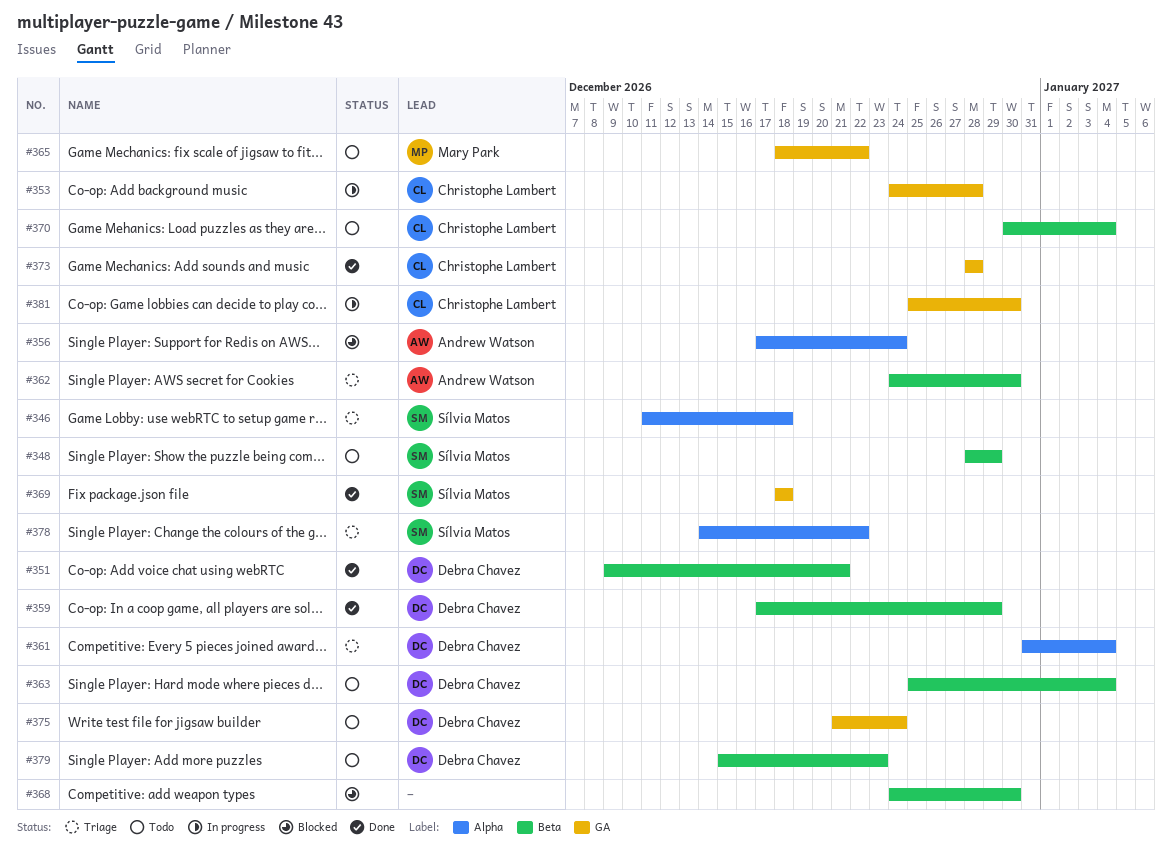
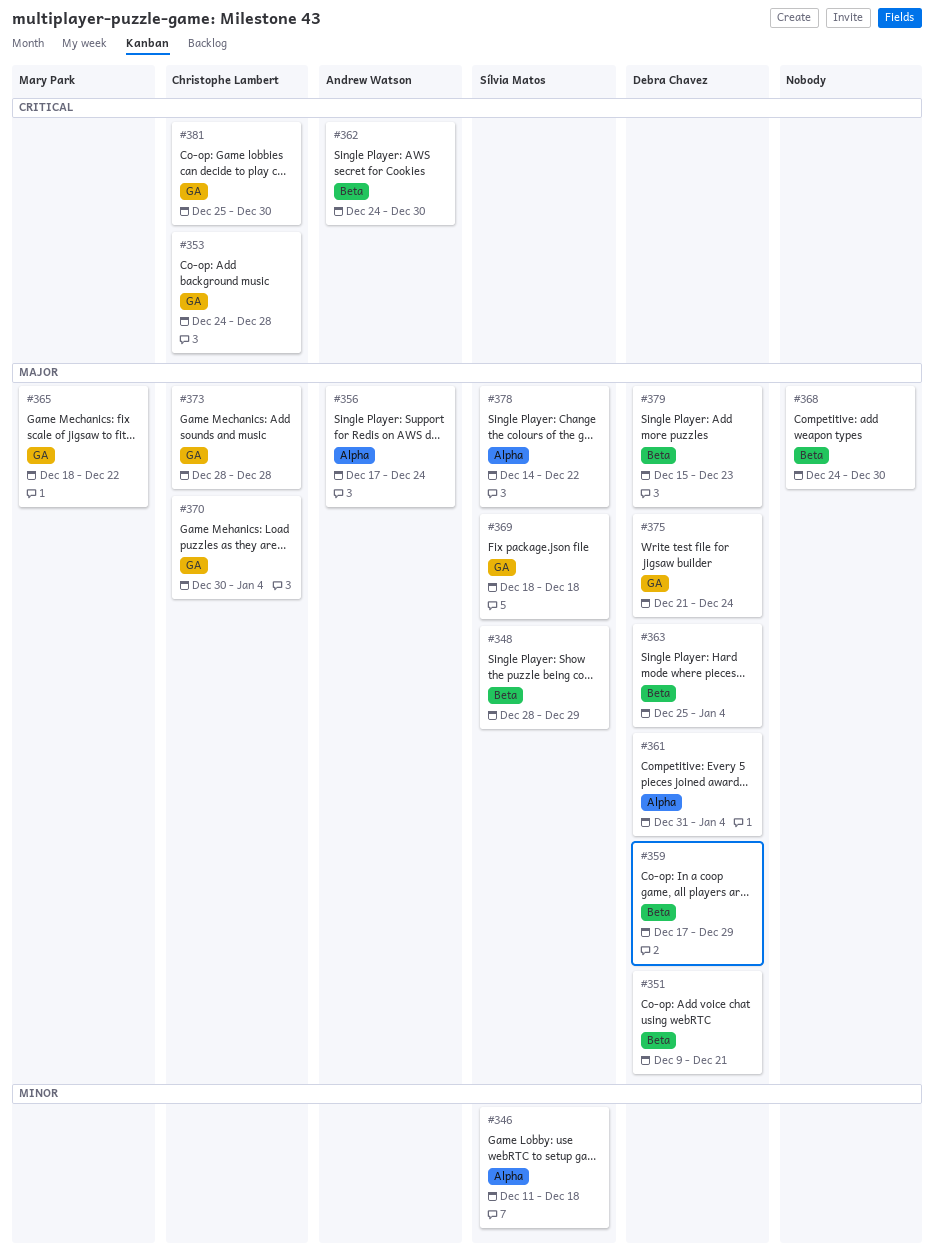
#370, label: Beta -> GA

